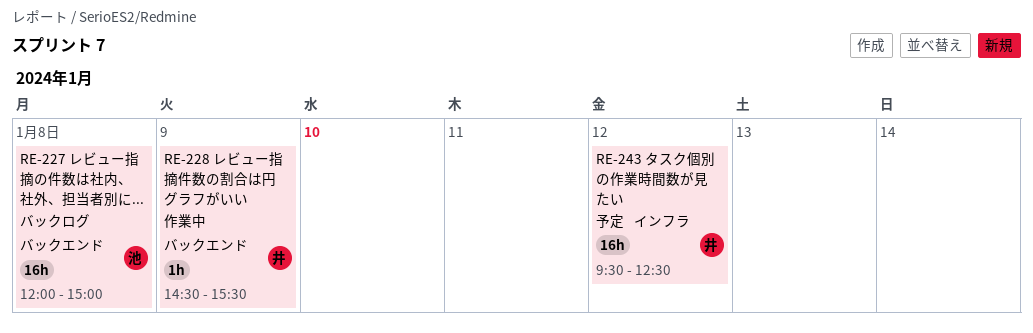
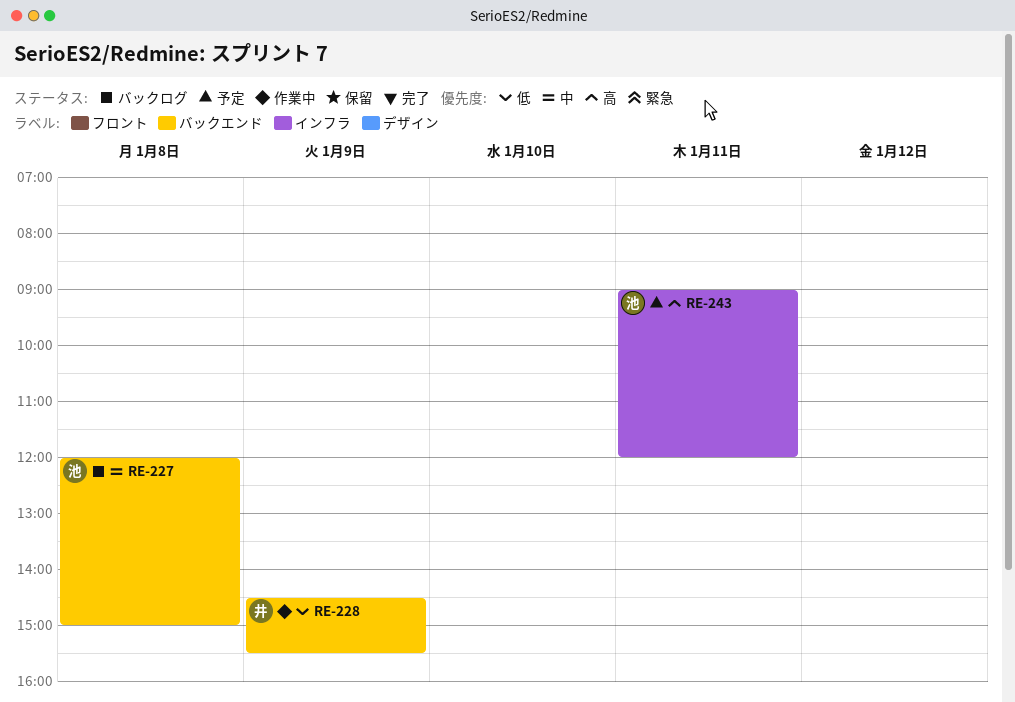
RE-243, owner: 井 -> 池
RE-243, day: Jan 12 -> Jan 11
RE-243, begins: 09:30 -> 09:00
RE-243, ends: 12:30 -> 12:00

